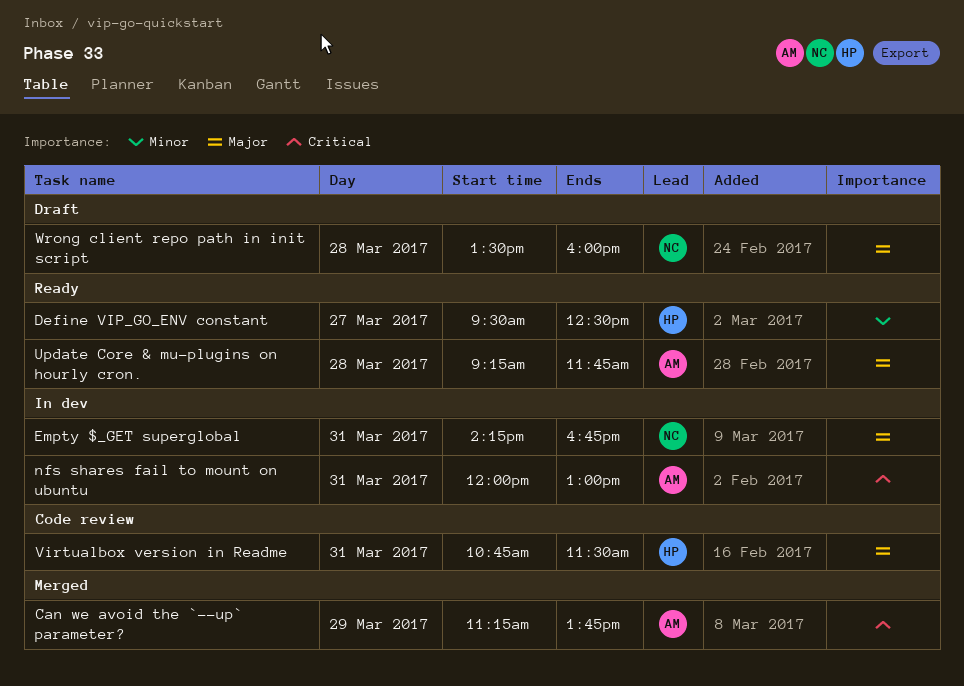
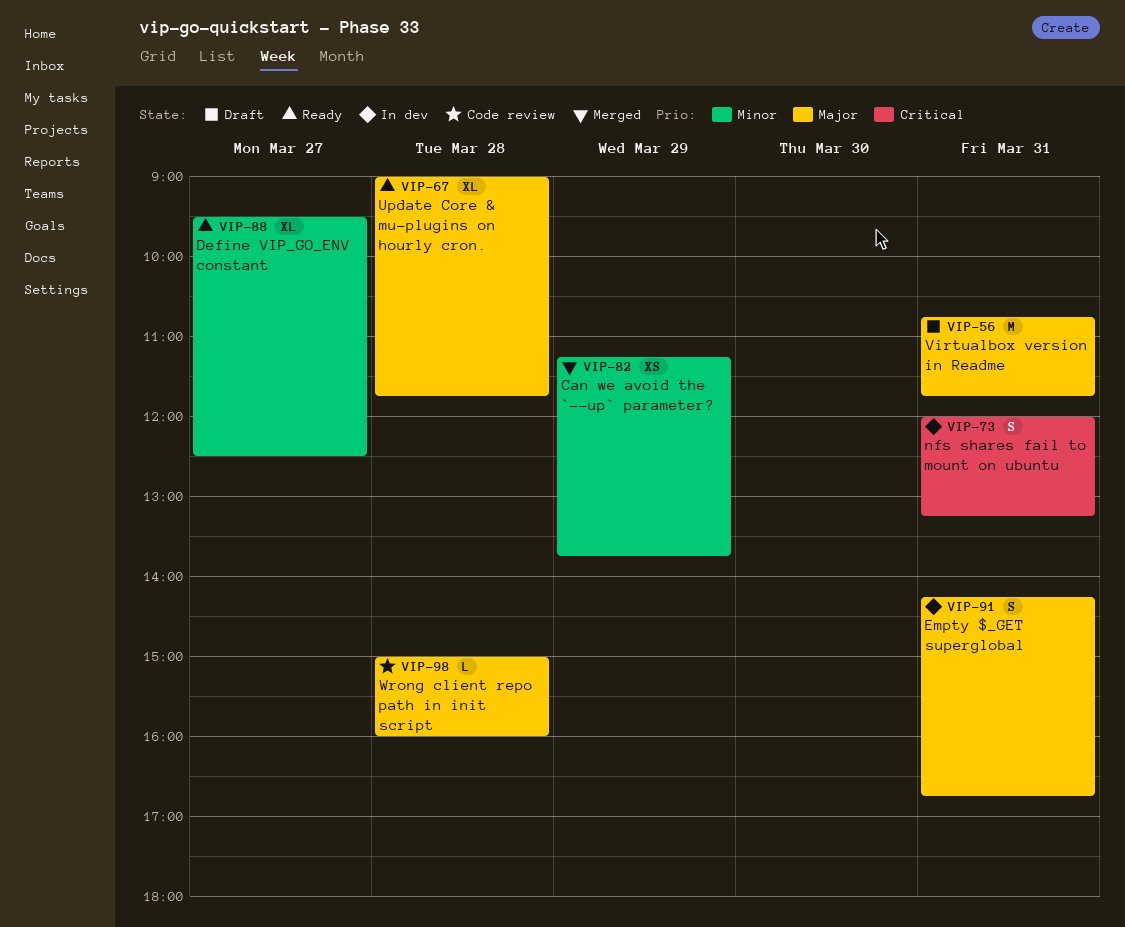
Can we avoid the `--up` parameter?, priority: Critical -> Minor
nfs shares fail to mount on ubuntu, ends: 13:00 -> 13:15
Update Core & mu-plugins on hourly cron., begins: 09:15 -> 09:00
Virtualbox version in Readme, status: Code review -> Draft
Virtualbox version in Readme, ends: 11:30 -> 11:45
Wrong client repo path in init script, status: Draft -> Code review
Wrong client repo path in init script, begins: 13:30 -> 15:00

